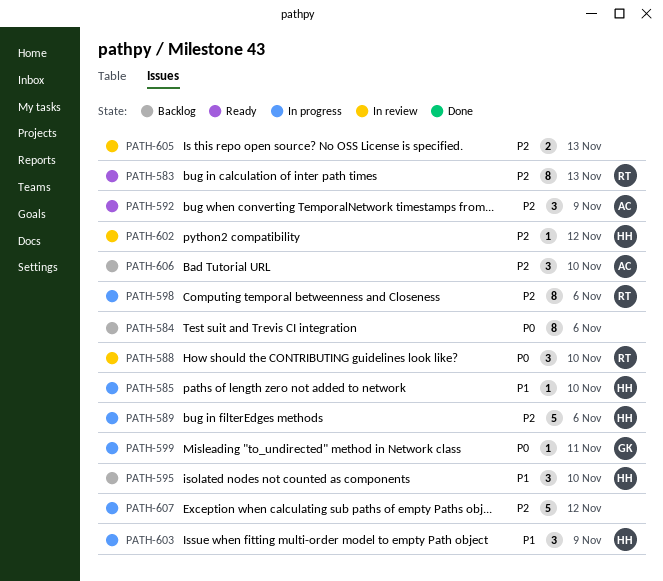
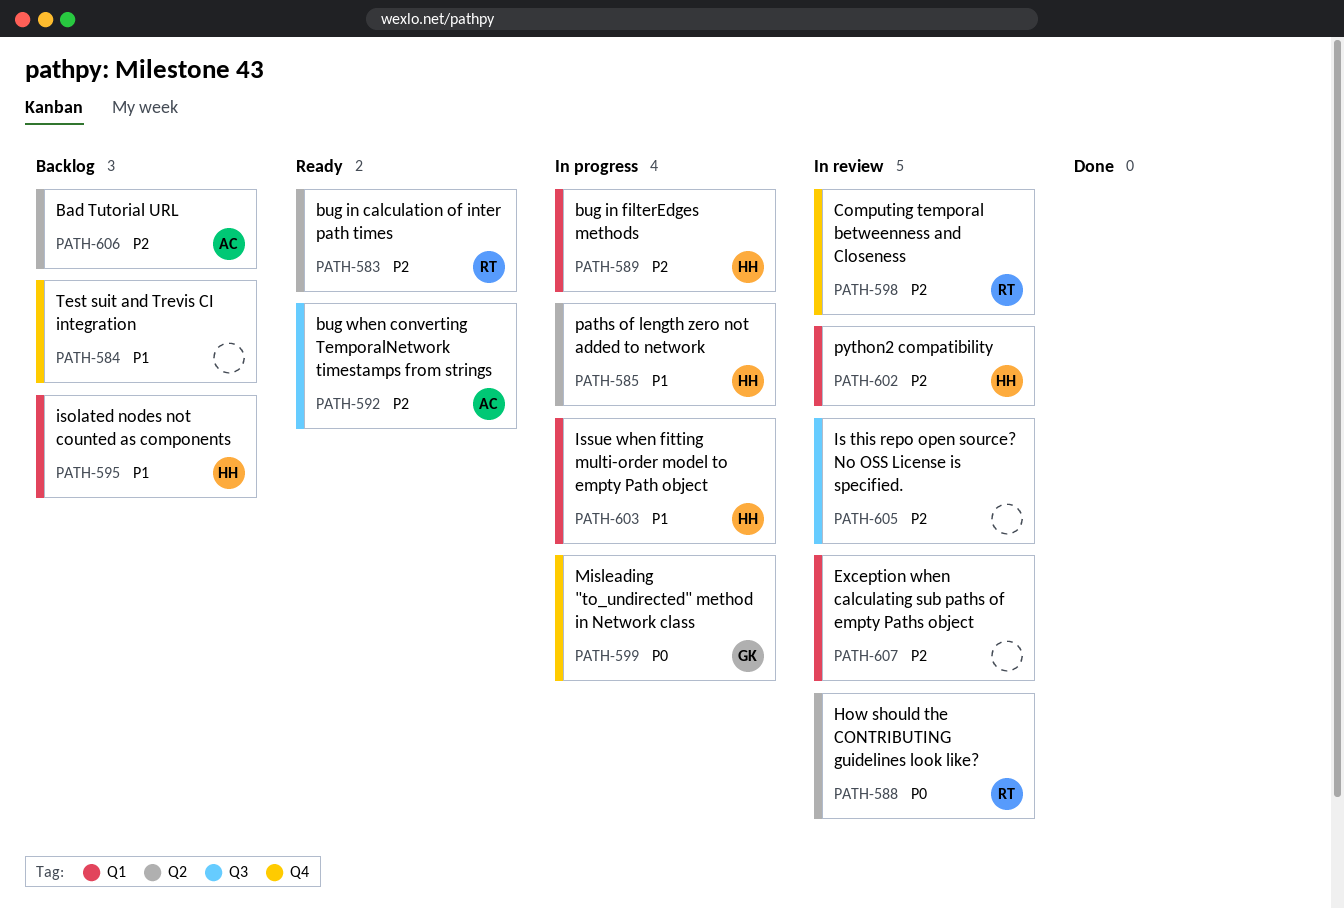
PATH-584, priority: P0 -> P1
PATH-598, status: In progress -> In review
PATH-607, status: In progress -> In review

